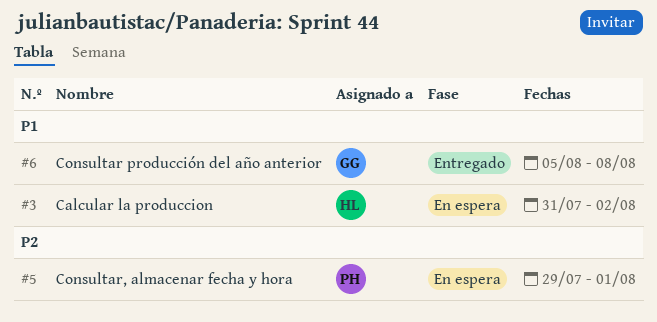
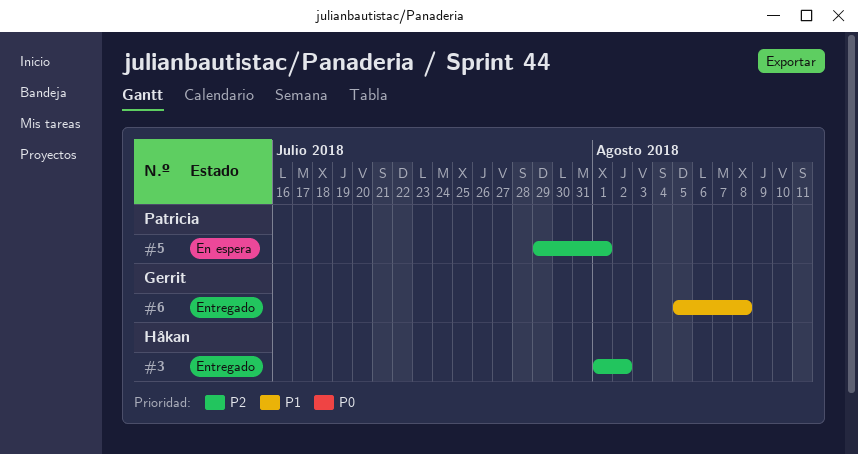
#3, status: En espera -> Entregado
#3, priority: P1 -> P2
#3, start: Jul 31 -> Aug 1

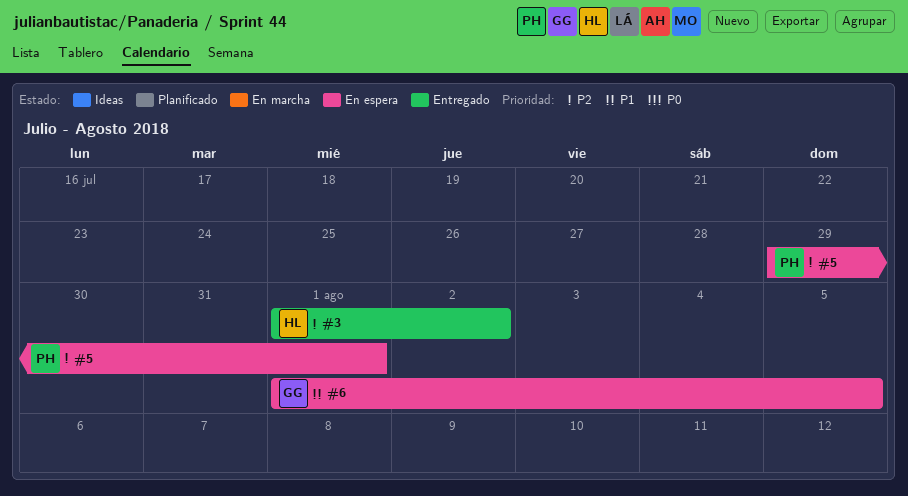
#6, status: Entregado -> En espera
#6, start: Aug 5 -> Aug 1
#6, due: Aug 8 -> Aug 5

